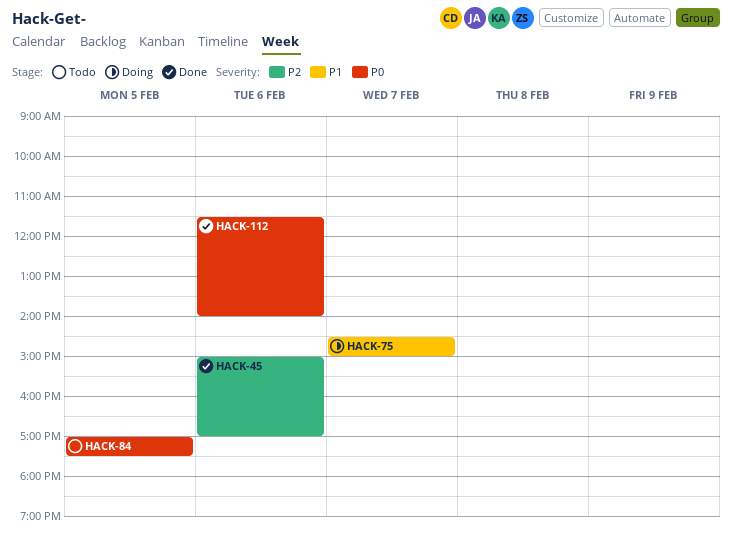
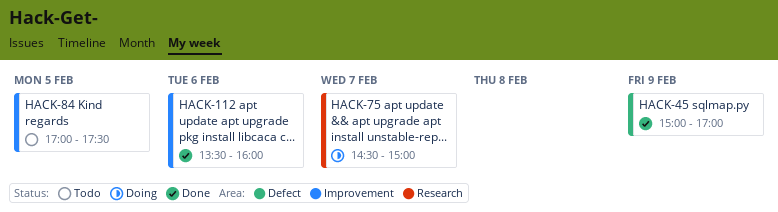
HACK-45, day: Feb 6 -> Feb 9
HACK-112, begins: 11:30 -> 13:30
HACK-112, ends: 14:00 -> 16:00

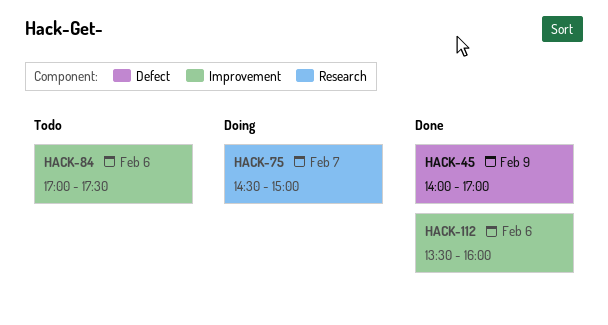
HACK-45, begins: 15:00 -> 14:00
HACK-84, day: Feb 5 -> Feb 6

